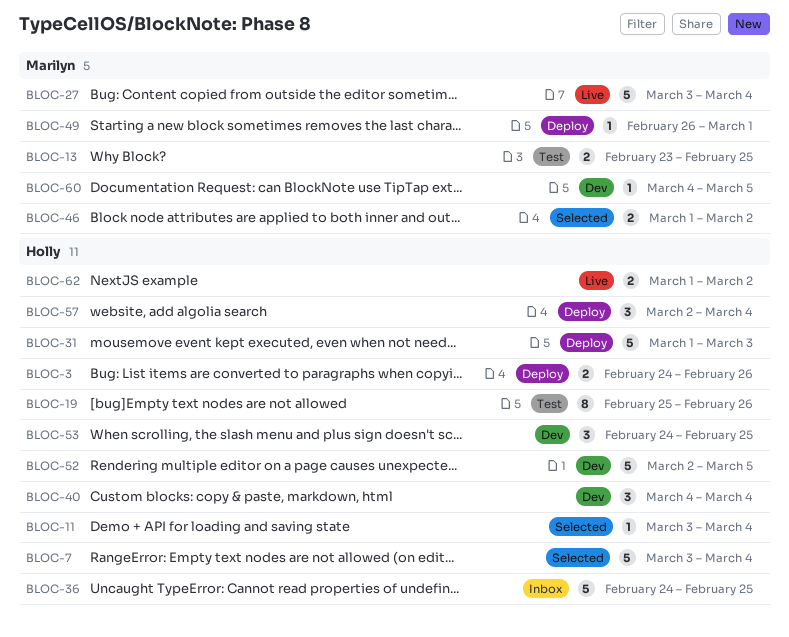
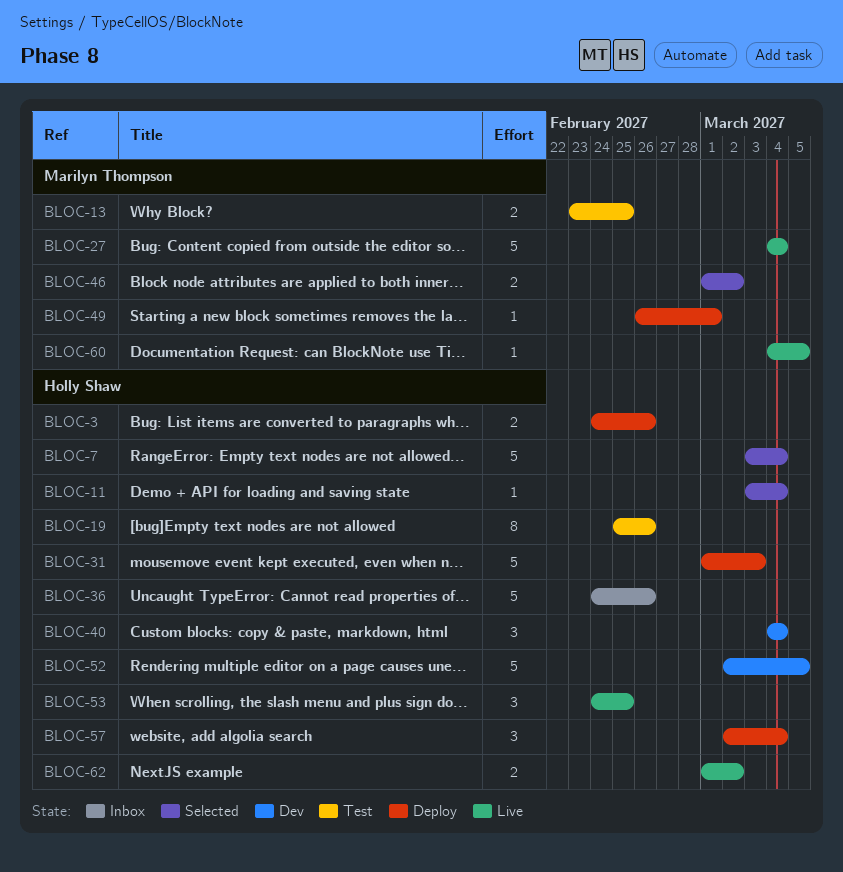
BLOC-27, start: Mar 3 -> Mar 4
BLOC-36, due: Feb 25 -> Feb 26
BLOC-53, status: Dev -> Live
BLOC-60, status: Dev -> Live

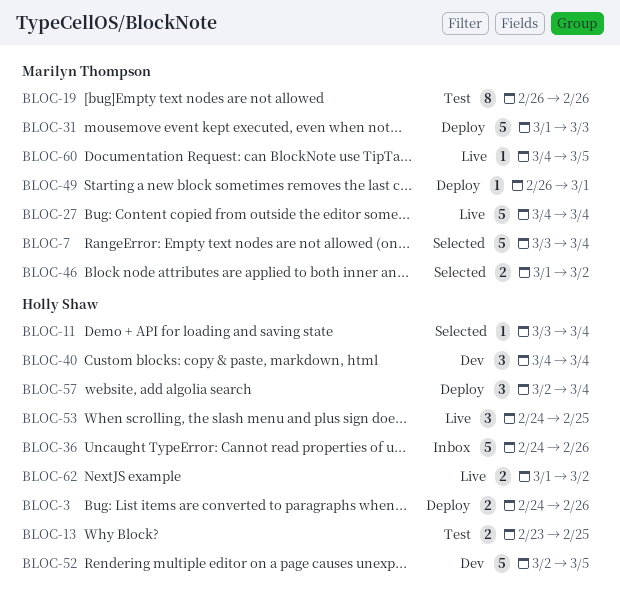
BLOC-7, owner: Holly Shaw -> Marilyn Thompson
BLOC-13, owner: Marilyn Thompson -> Holly Shaw
BLOC-19, owner: Holly Shaw -> Marilyn Thompson
BLOC-19, start: Feb 25 -> Feb 26
BLOC-31, owner: Holly Shaw -> Marilyn Thompson

